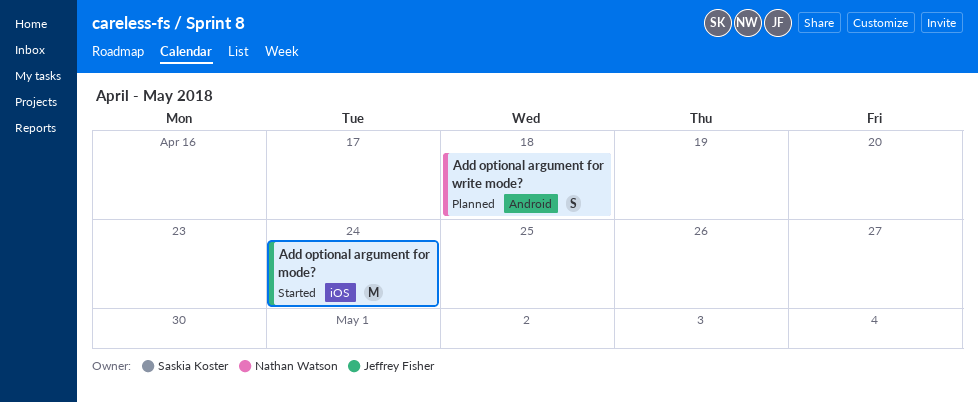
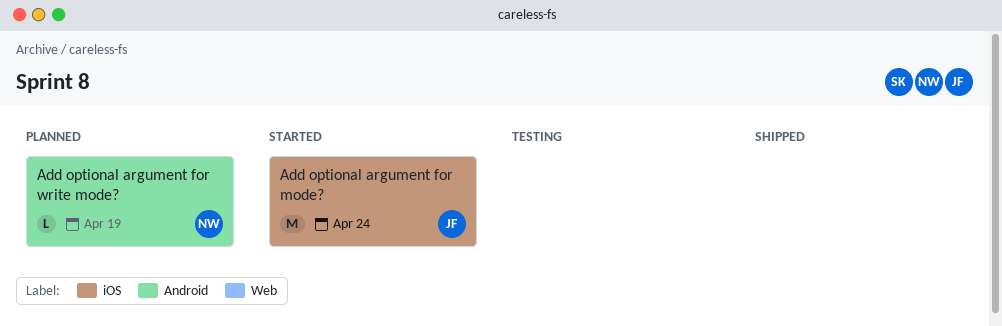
Add optional argument for write mode?, estimate: S -> L
Add optional argument for write mode?, due: Apr 18 -> Apr 19

